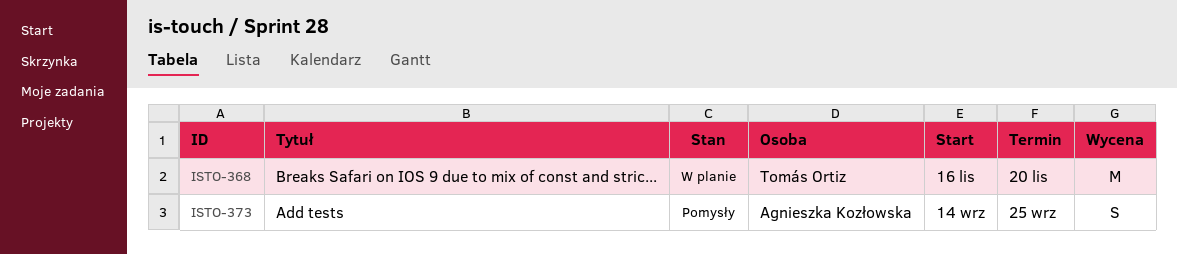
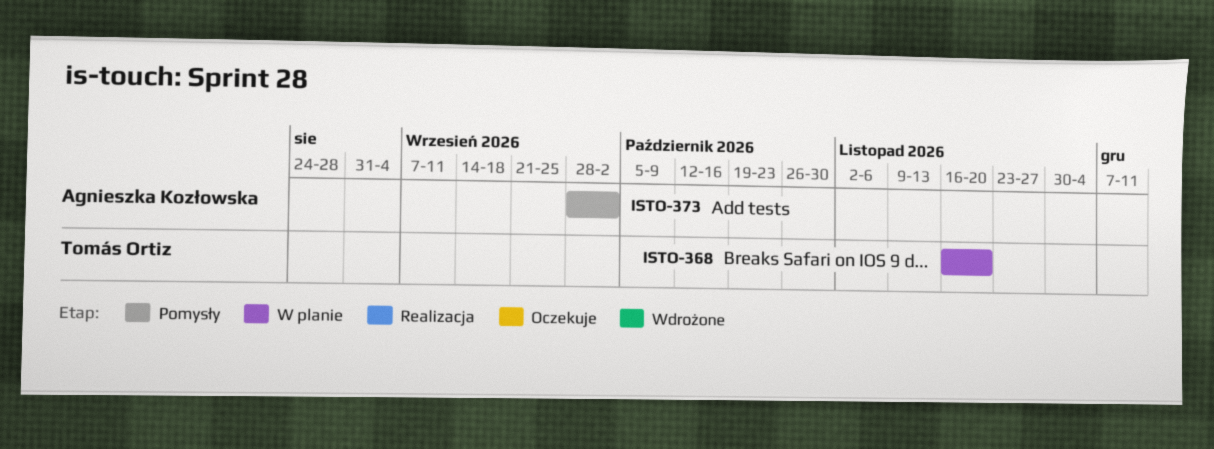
ISTO-373, start: Sep 14 -> Sep 28
ISTO-373, due: Sep 25 -> Oct 2

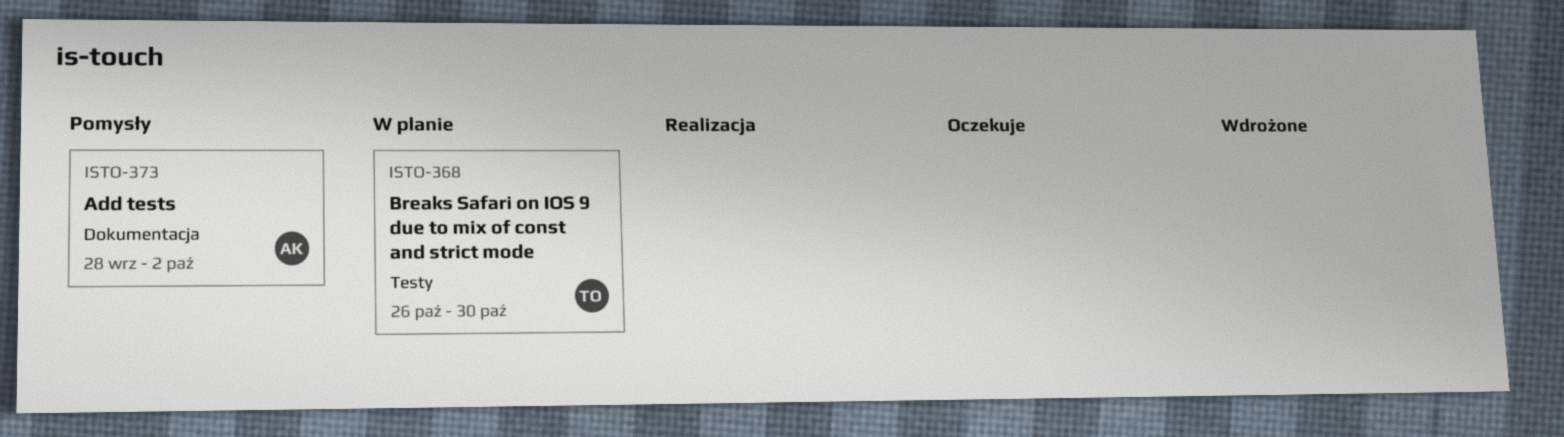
ISTO-368, start: Nov 16 -> Oct 26
ISTO-368, due: Nov 20 -> Oct 30

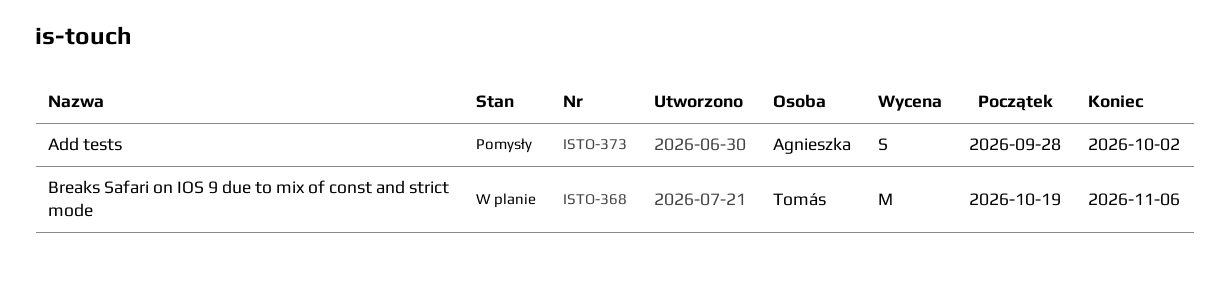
ISTO-368, start: Oct 26 -> Oct 19
ISTO-368, due: Oct 30 -> Nov 6

